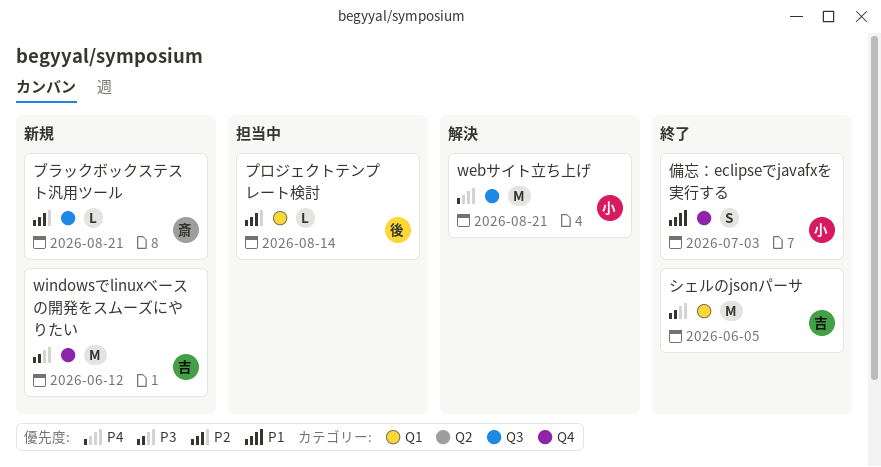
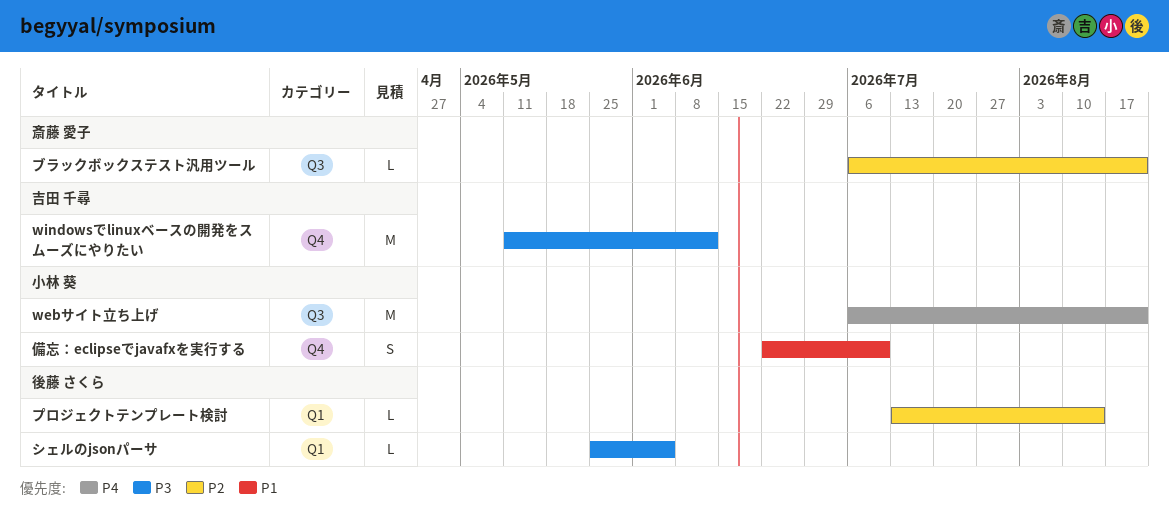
シェルのjsonパーサ, owner: 吉田 千尋 -> 後藤 さくら
シェルのjsonパーサ, estimate: M -> L
備忘：eclipseでjavafxを実行する, due: Jul 3 -> Jul 10

